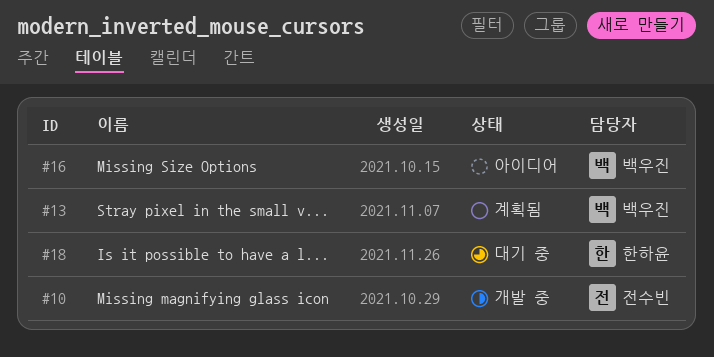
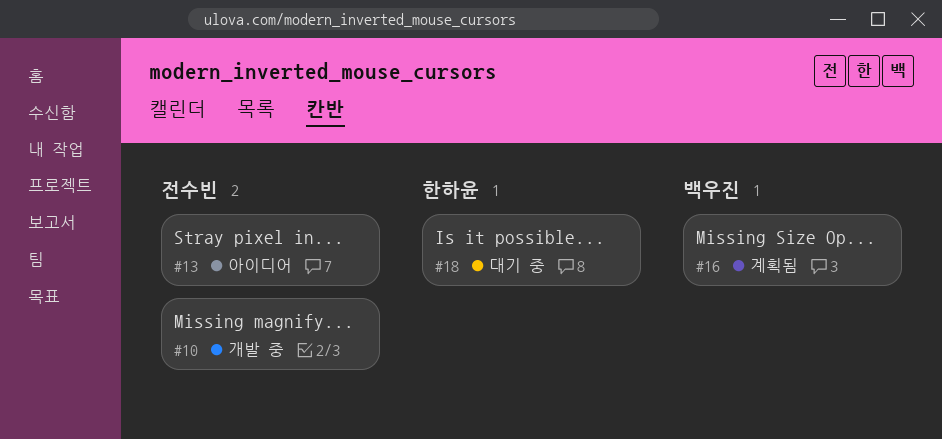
#13, status: 계획됨 -> 아이디어
#13, owner: 백우진 -> 전수빈
#16, status: 아이디어 -> 계획됨

